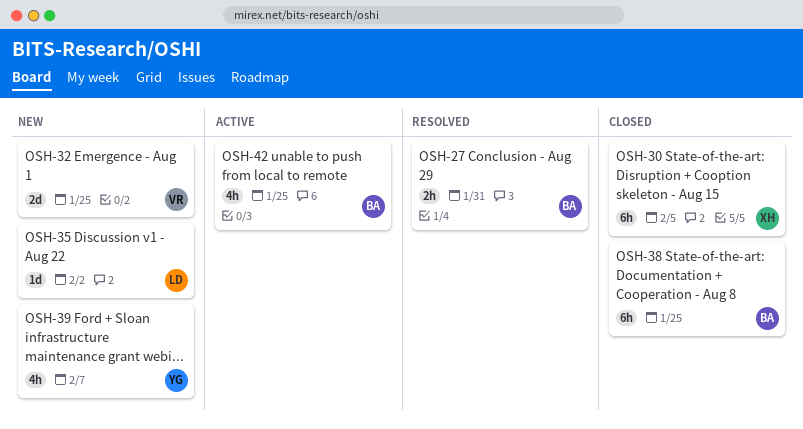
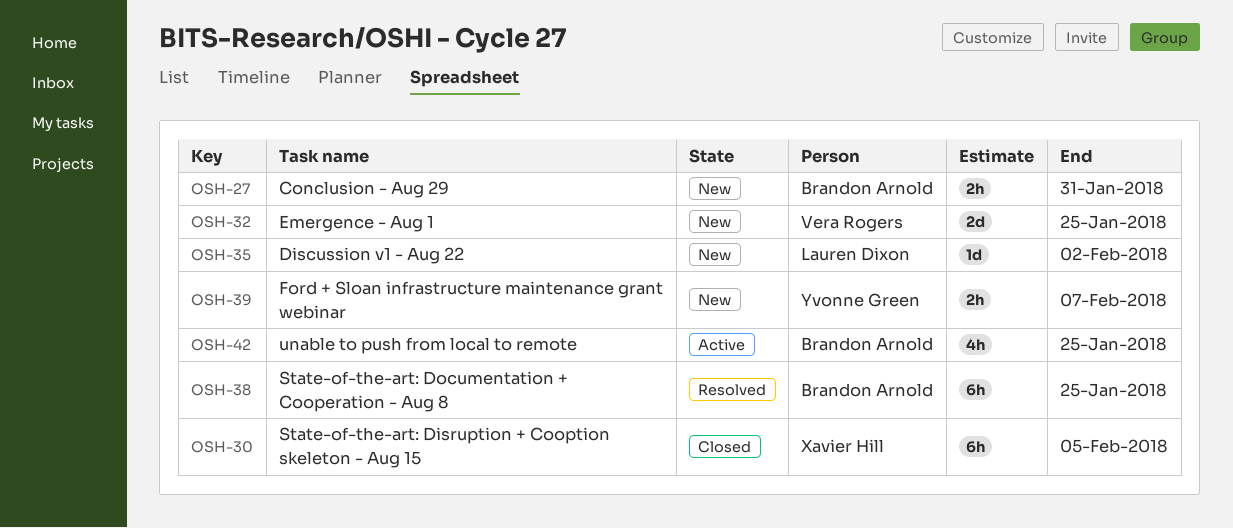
OSH-27, status: Resolved -> New
OSH-38, status: Closed -> Resolved
OSH-39, estimate: 4h -> 2h

